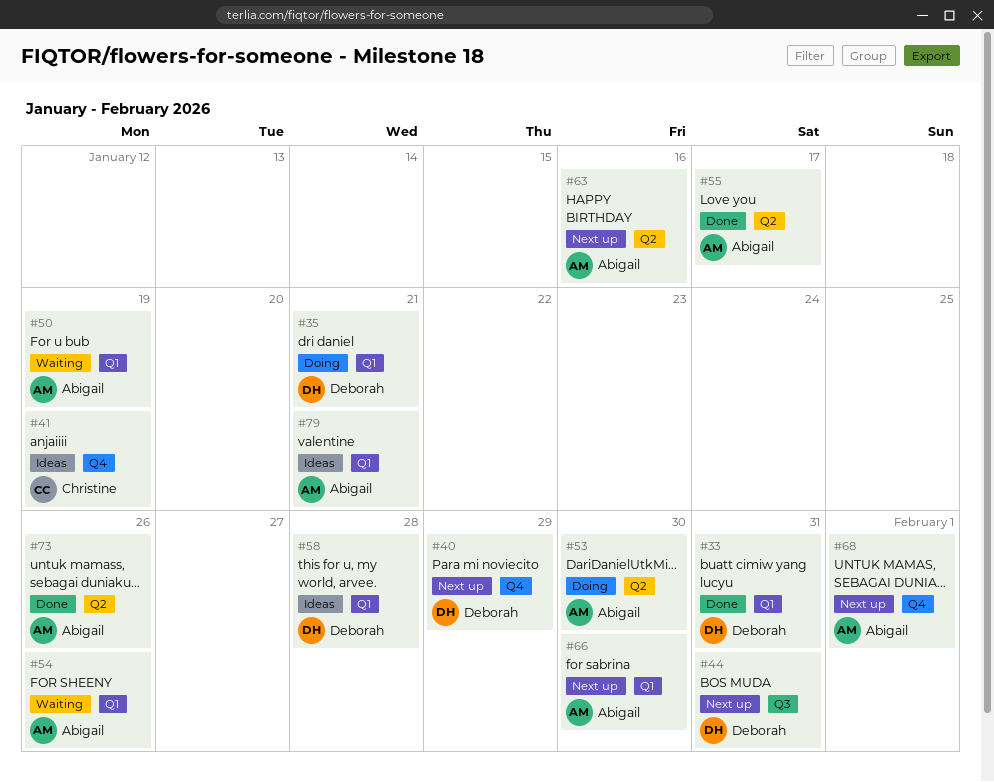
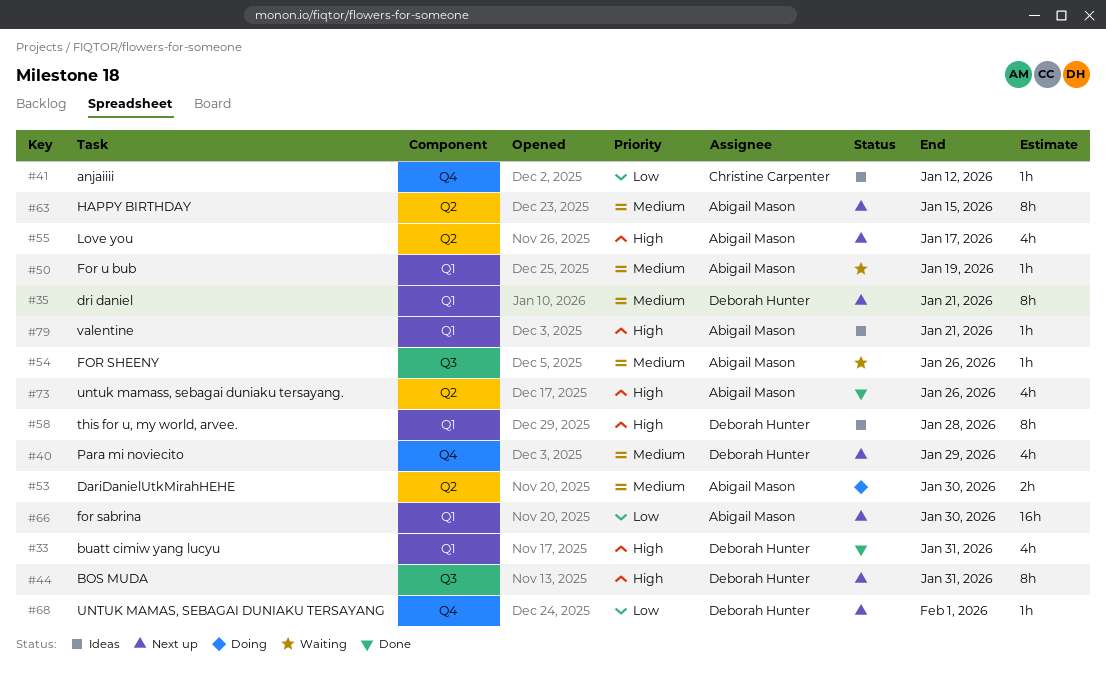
#35, status: Doing -> Next up
#41, due: Jan 19 -> Jan 12
#54, label: Q1 -> Q3
#55, status: Done -> Next up
#63, due: Jan 16 -> Jan 15
#68, owner: Abigail Mason -> Deborah Hunter

